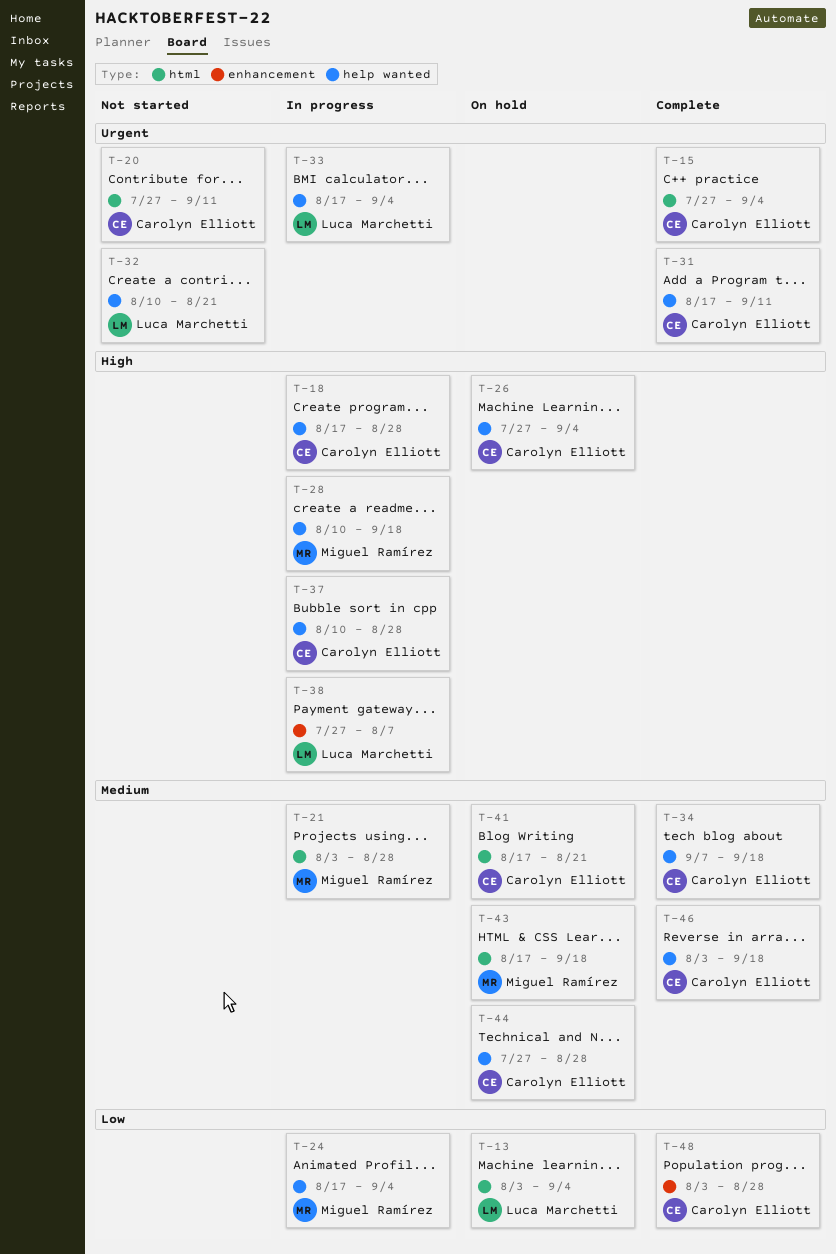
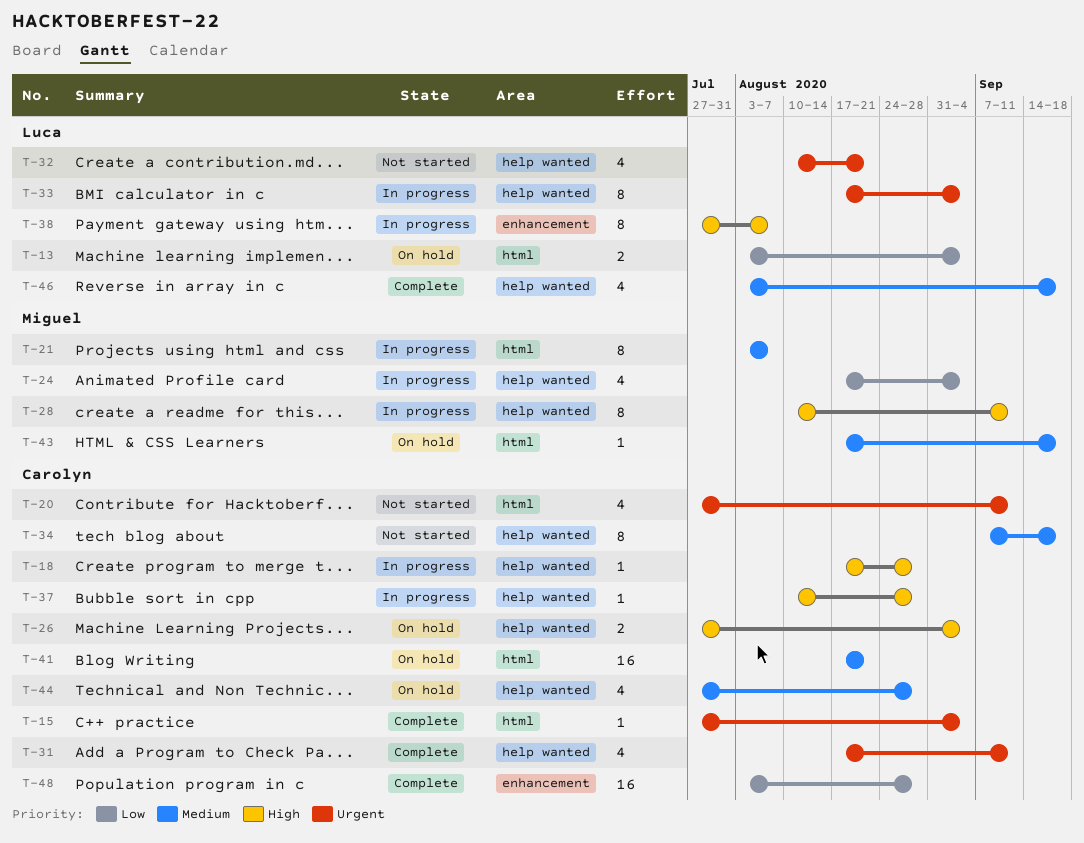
T-21, due: Aug 28 -> Aug 7
T-28, due: Sep 18 -> Sep 11
T-34, status: Complete -> Not started
T-46, owner: Carolyn Elliott -> Luca Marchetti

